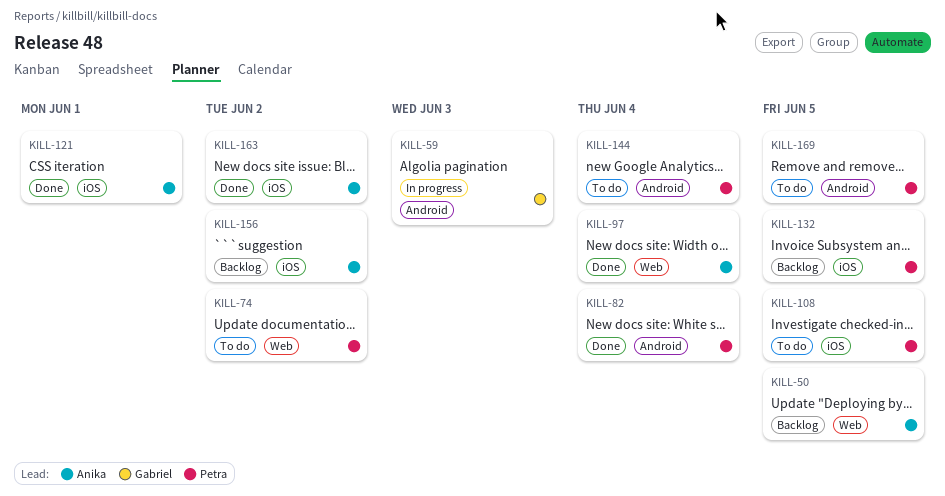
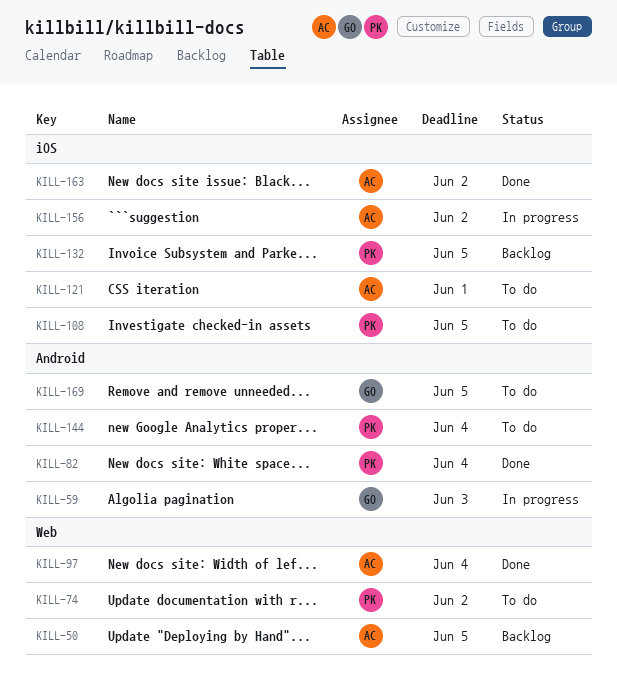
KILL-121, status: Done -> To do
KILL-156, status: Backlog -> In progress
KILL-169, owner: Petra -> Gabriel

